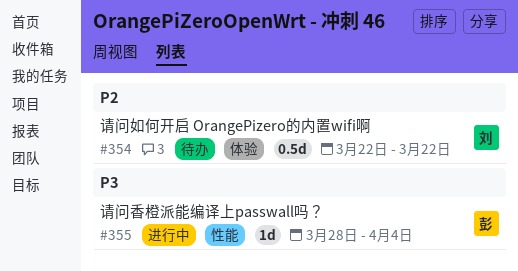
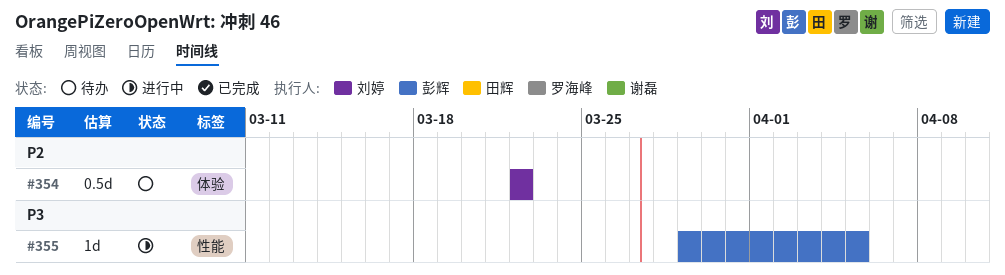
#355, start: Mar 28 -> Mar 29
#355, due: Apr 4 -> Apr 5

